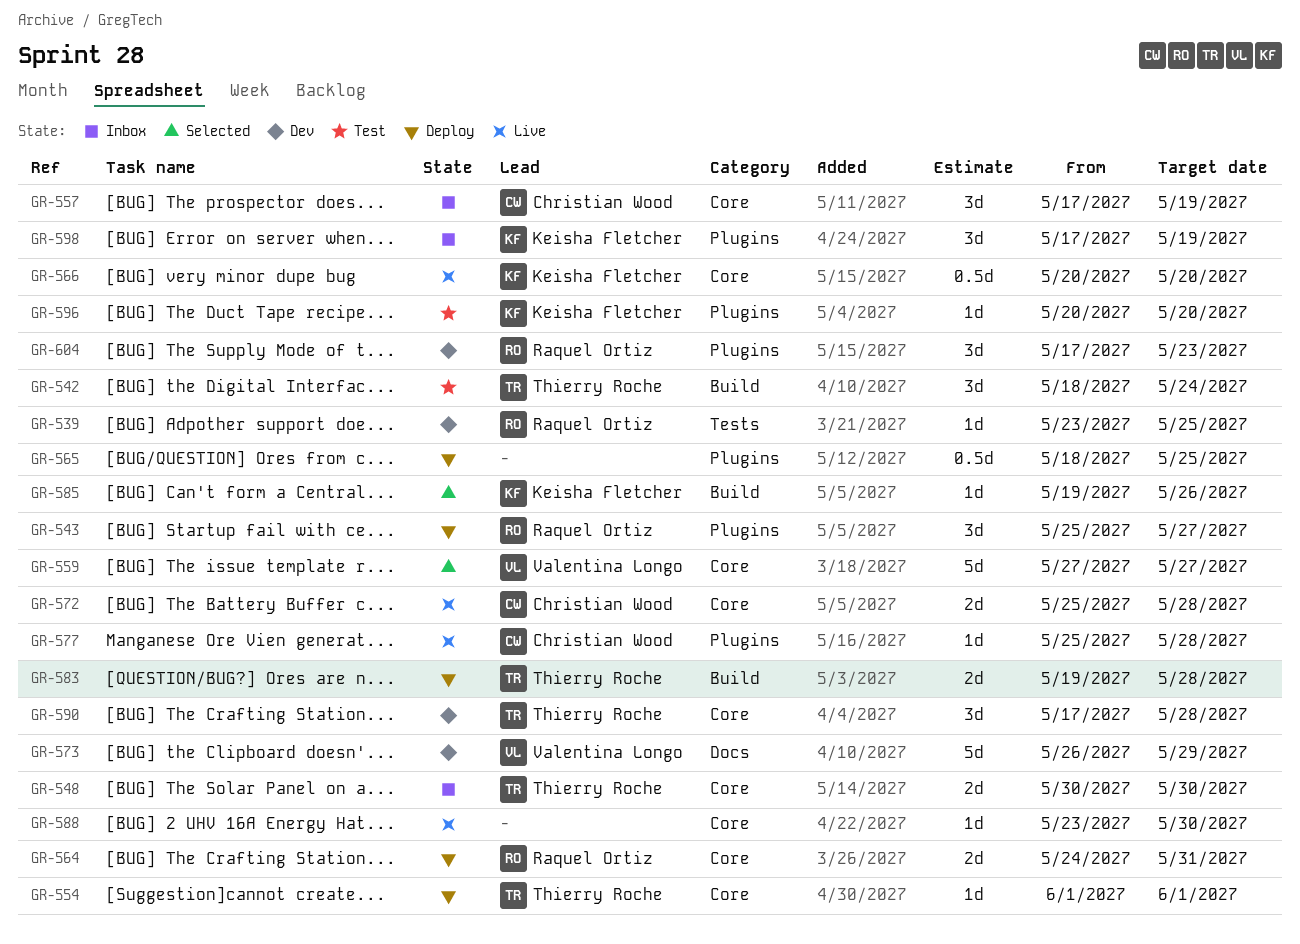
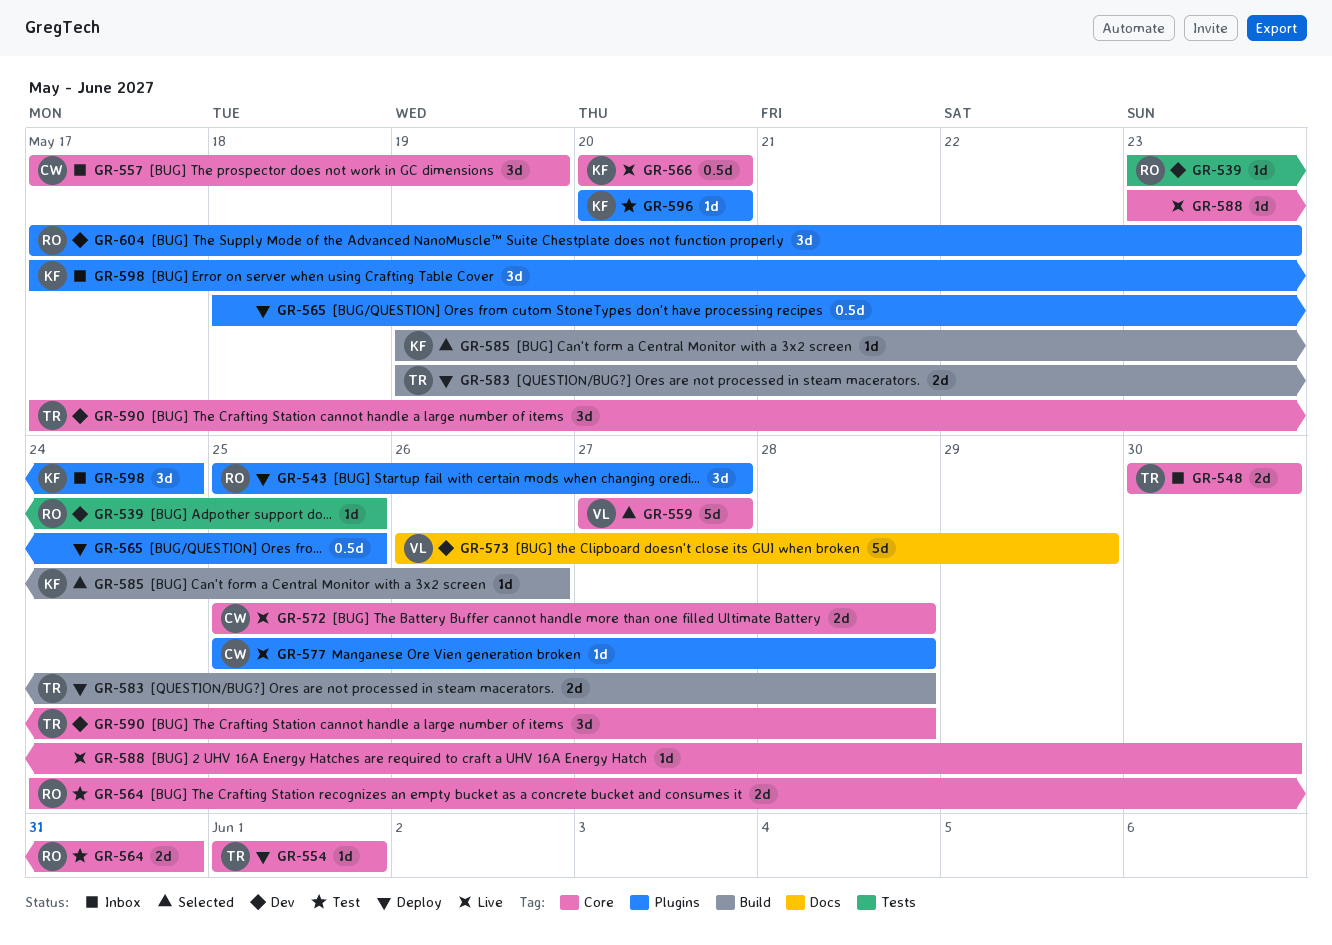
GR-542: present -> none
GR-564, status: Deploy -> Test
GR-598, due: May 19 -> May 24

